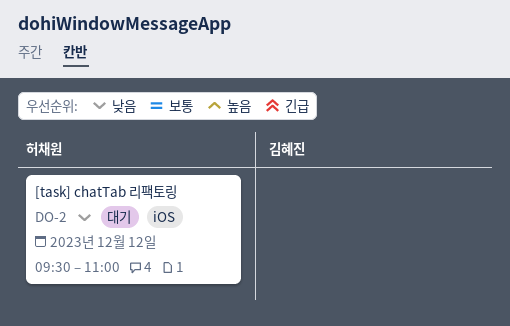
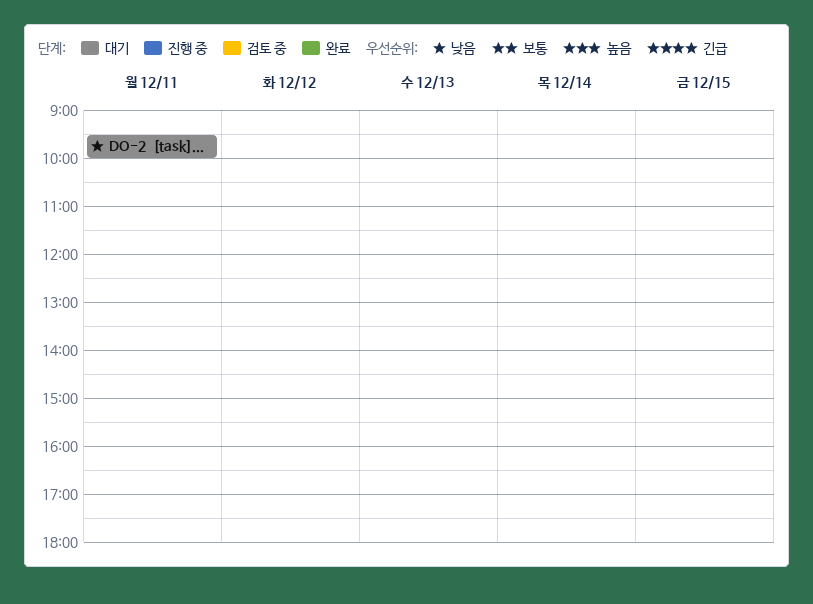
DO-2, day: Dec 12 -> Dec 11
DO-2, ends: 11:00 -> 10:00

